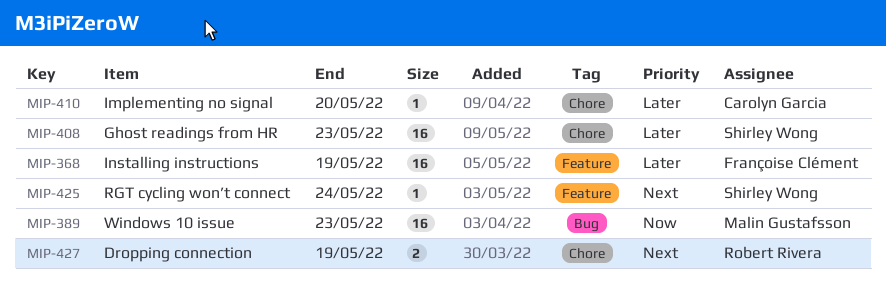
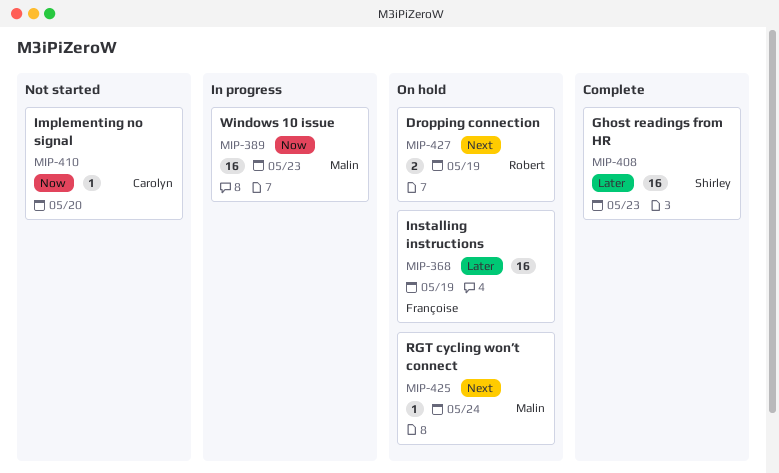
MIP-410, priority: Later -> Now
MIP-425, owner: Shirley Wong -> Malin Gustafsson

